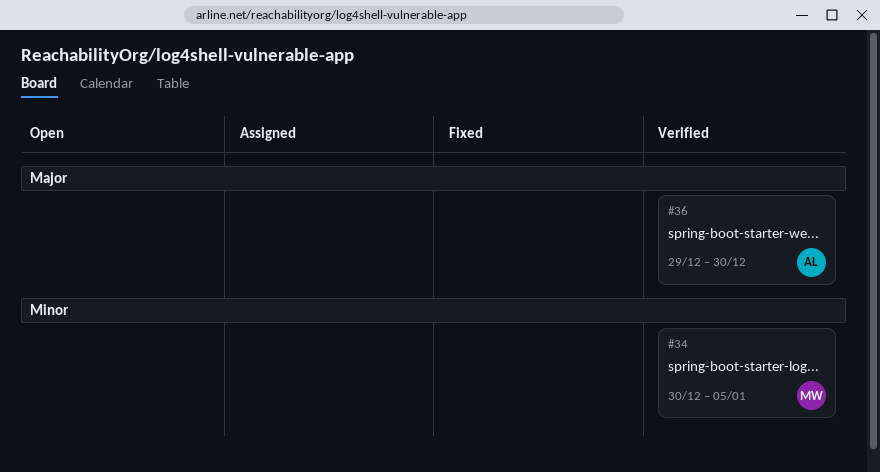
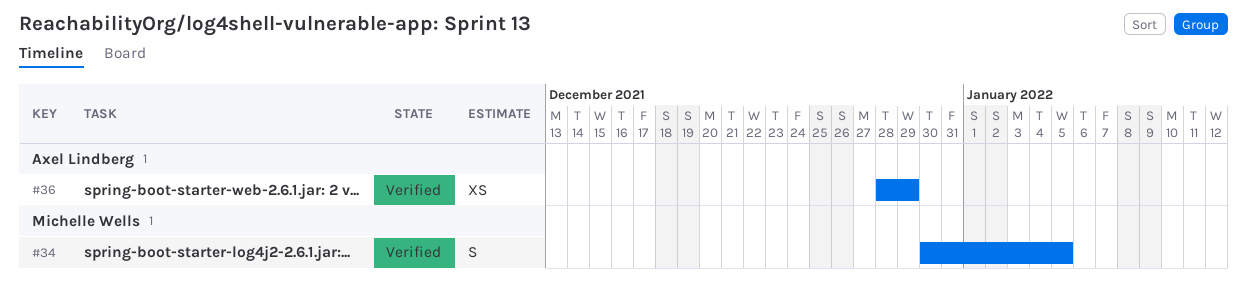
#36, start: Dec 29 -> Dec 28
#36, due: Dec 30 -> Dec 29

